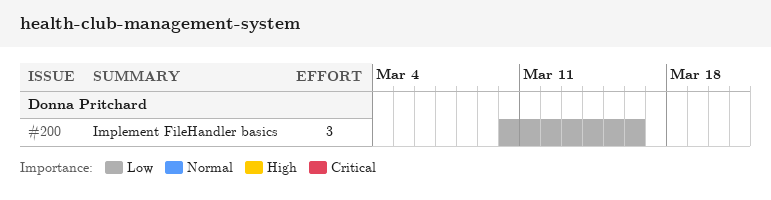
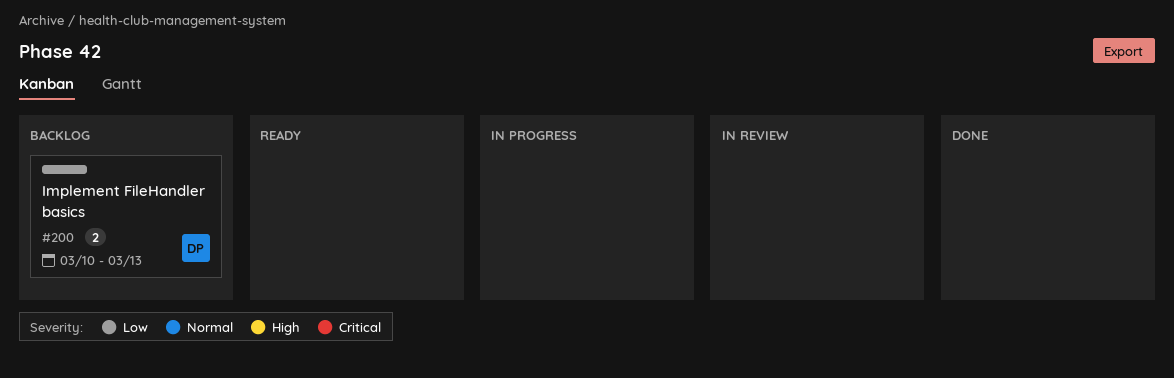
#200, estimate: 3 -> 2
#200, due: Mar 16 -> Mar 13

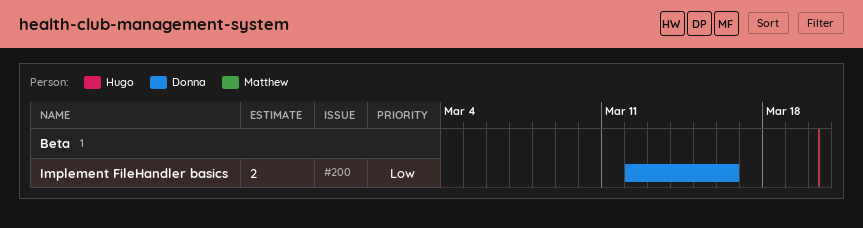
#200, start: Mar 10 -> Mar 12
#200, due: Mar 13 -> Mar 16

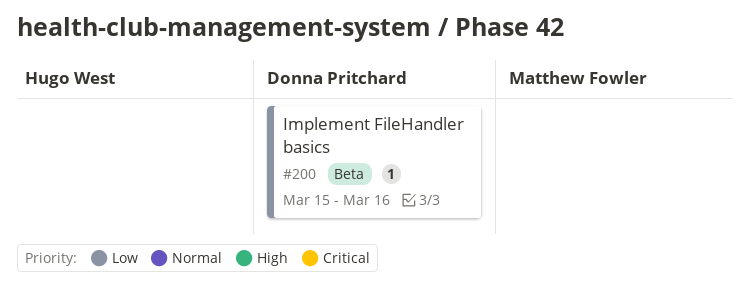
#200, estimate: 2 -> 1
#200, start: Mar 12 -> Mar 15

